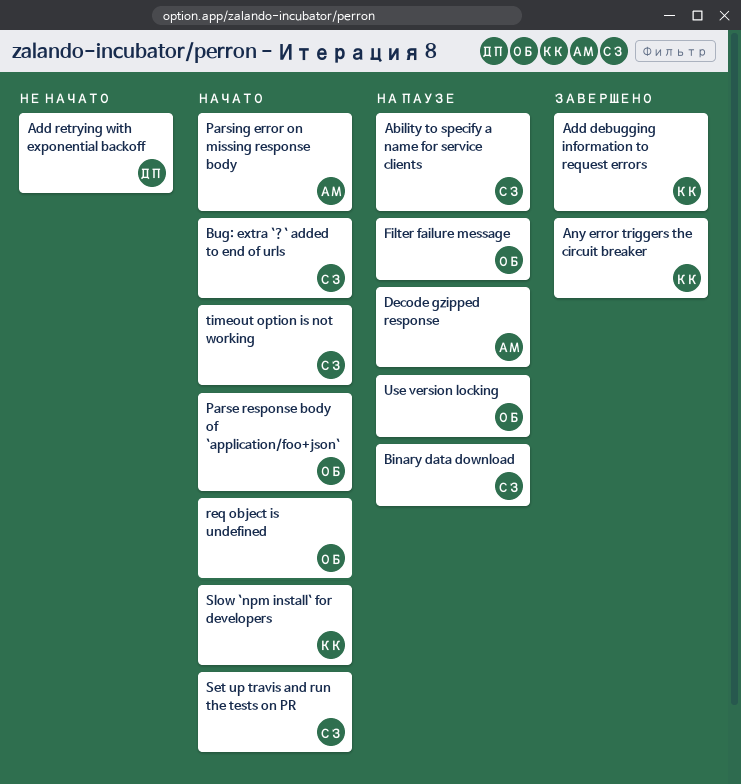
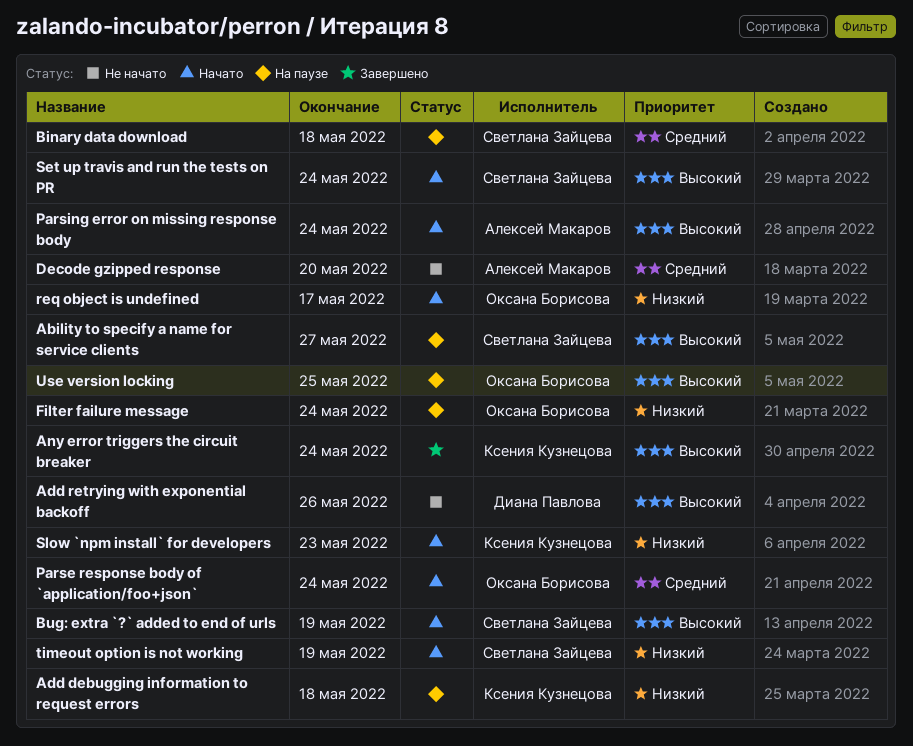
Add debugging information to request errors, status: Завершено -> На паузе
Decode gzipped response, status: На паузе -> Не начато

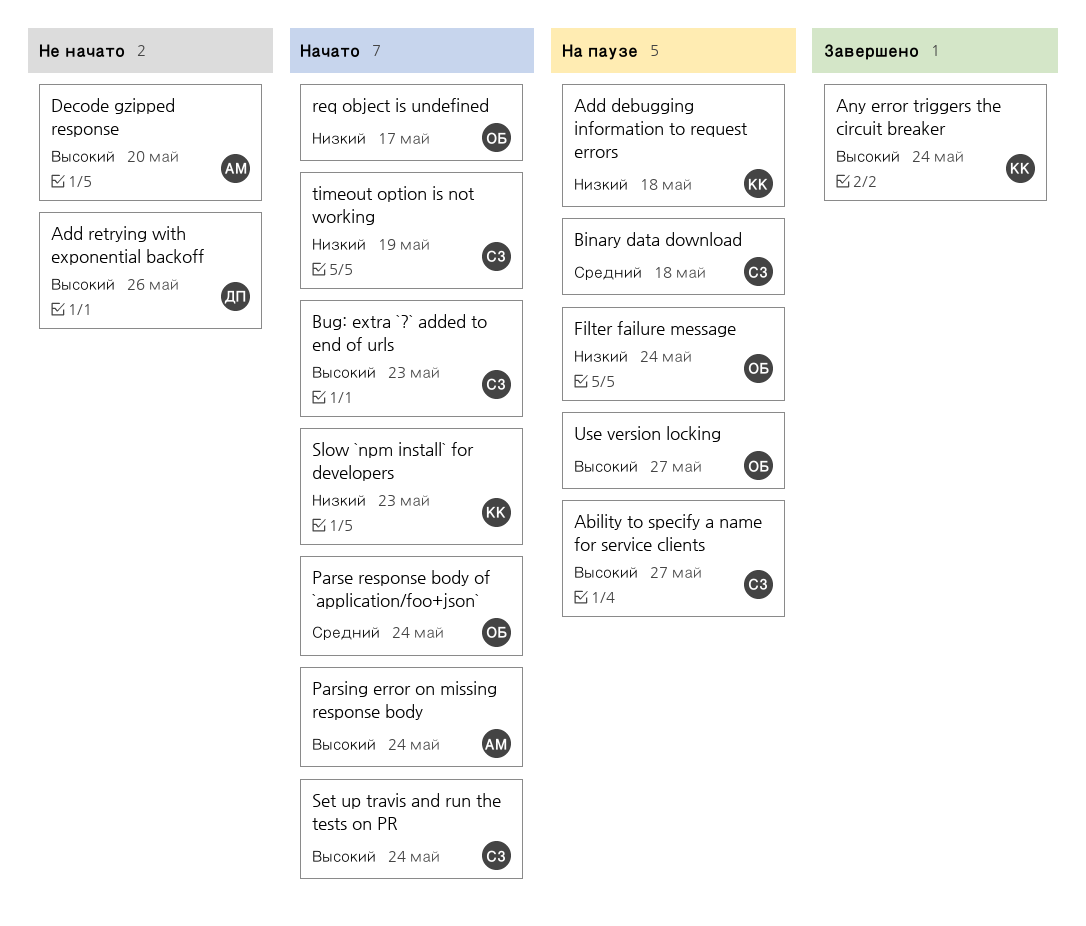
Bug: extra `?` added to end of urls, due: May 19 -> May 23
Decode gzipped response, priority: Средний -> Высокий
Use version locking, due: May 25 -> May 27

